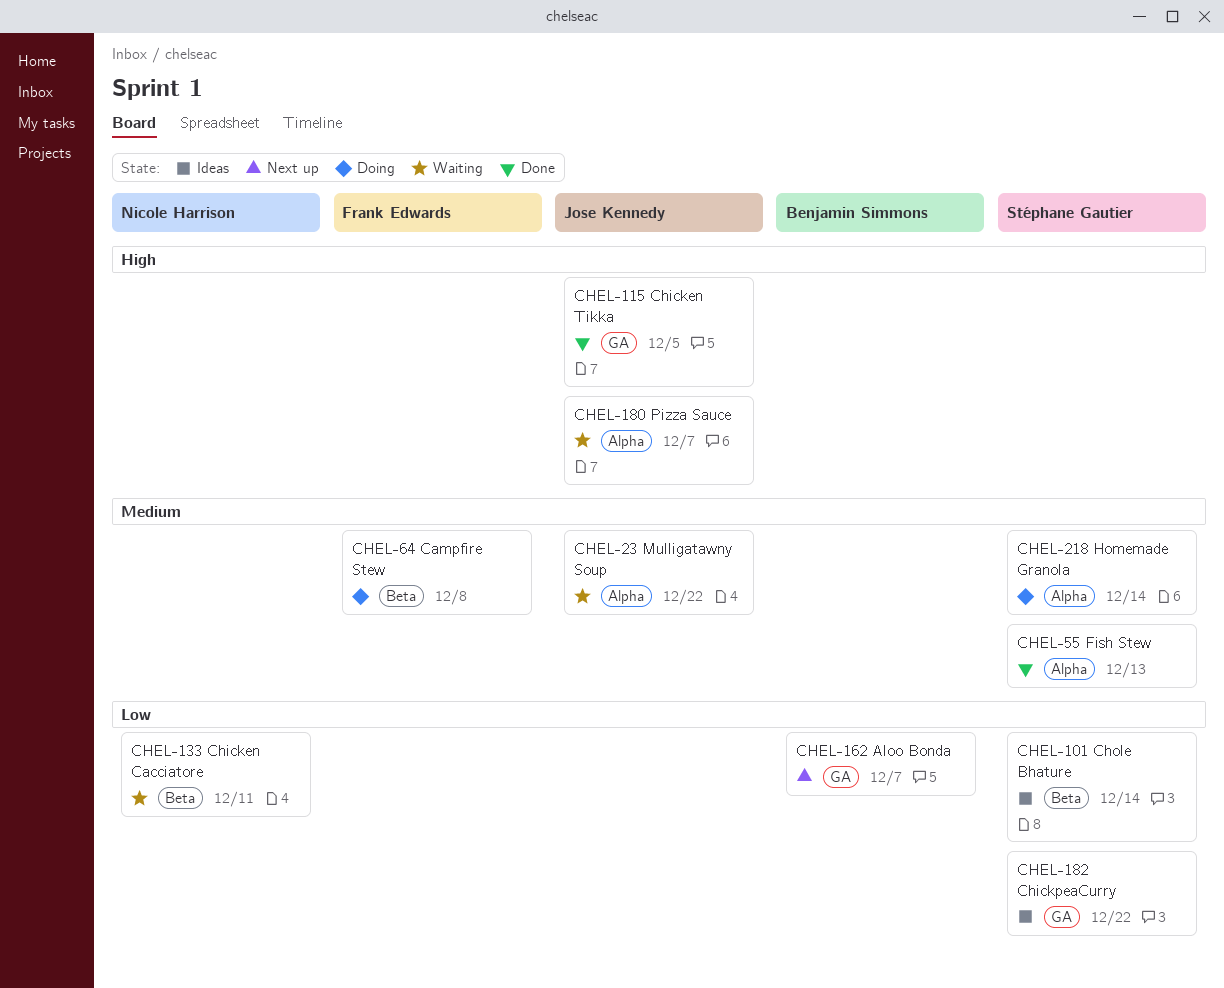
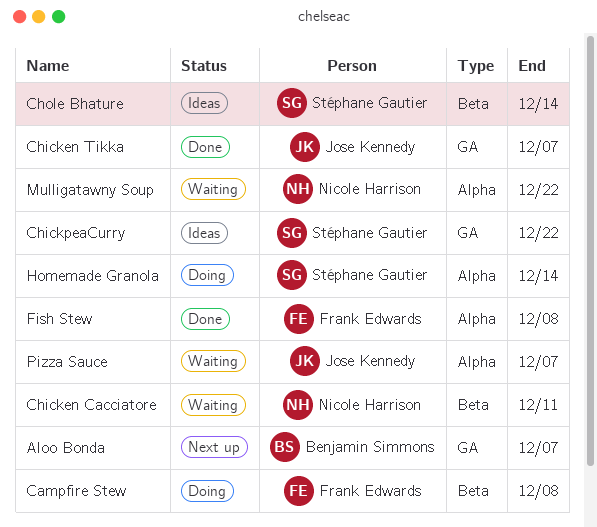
Chicken Tikka, due: Dec 5 -> Dec 7
Fish Stew, owner: Stéphane Gautier -> Frank Edwards
Fish Stew, due: Dec 13 -> Dec 8
Mulligatawny Soup, owner: Jose Kennedy -> Nicole Harrison

